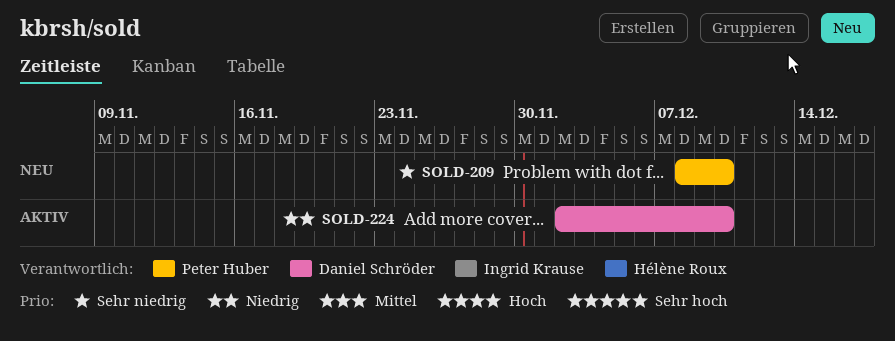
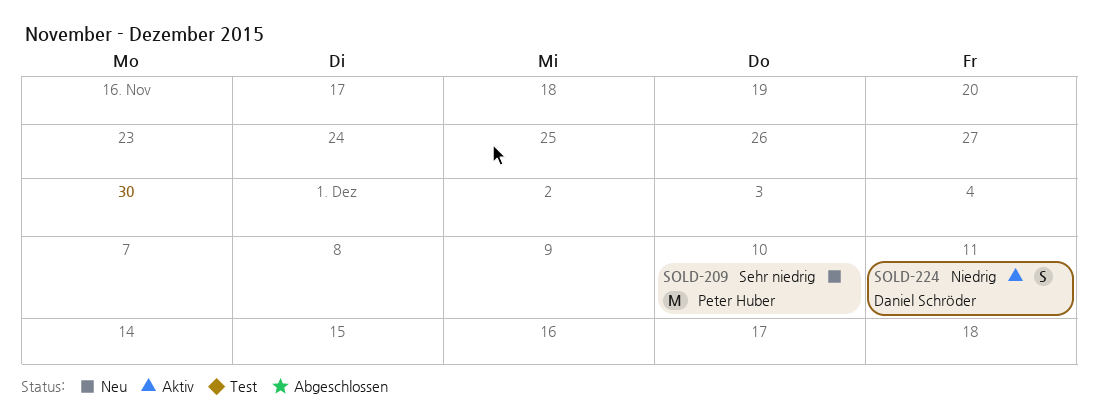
SOLD-224, due: Dec 10 -> Dec 11

